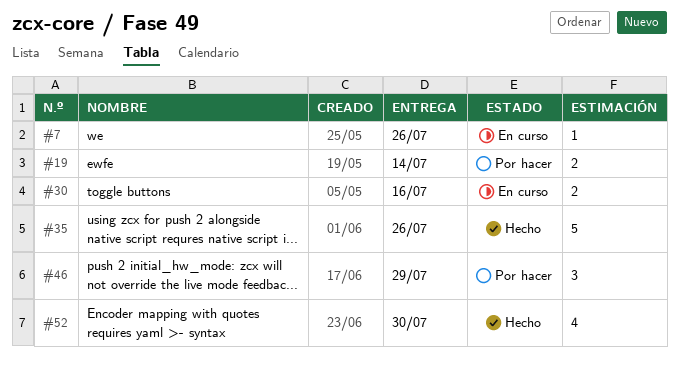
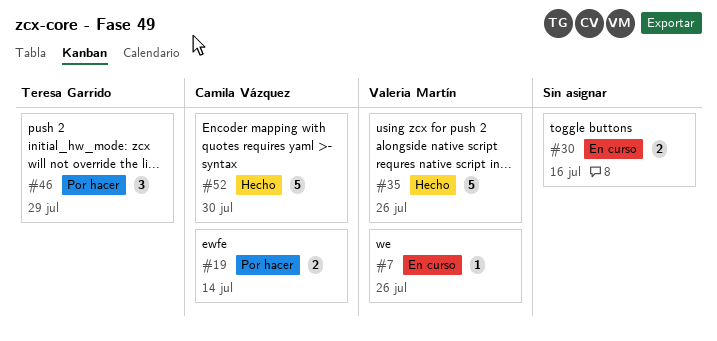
#52, estimate: 4 -> 5

